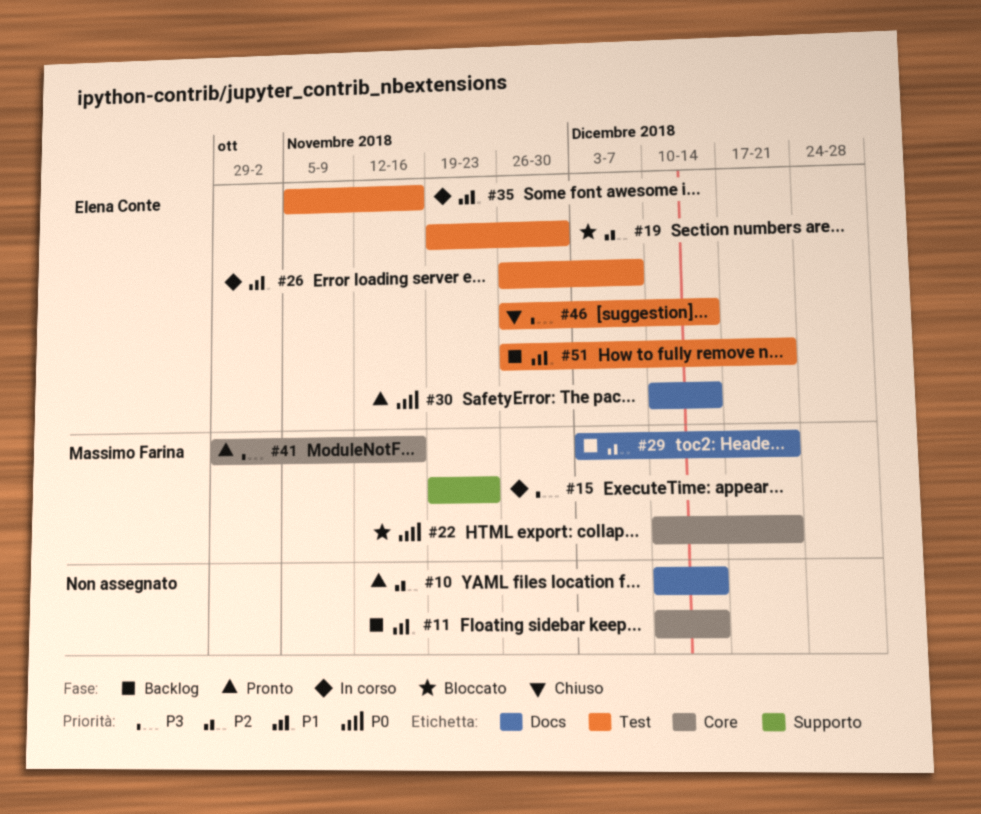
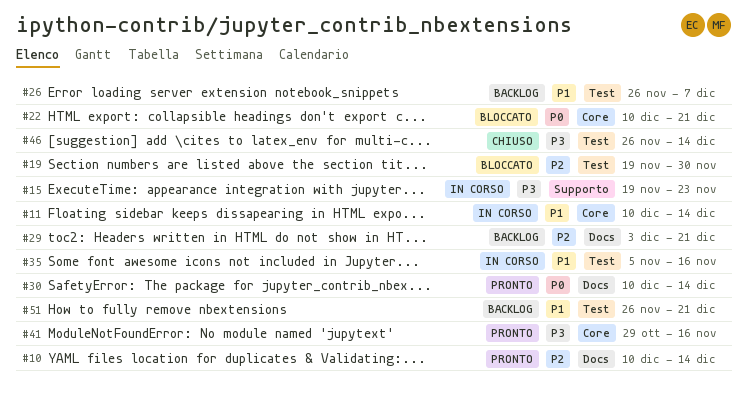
#11, status: Backlog -> In corso
#26, status: In corso -> Backlog

